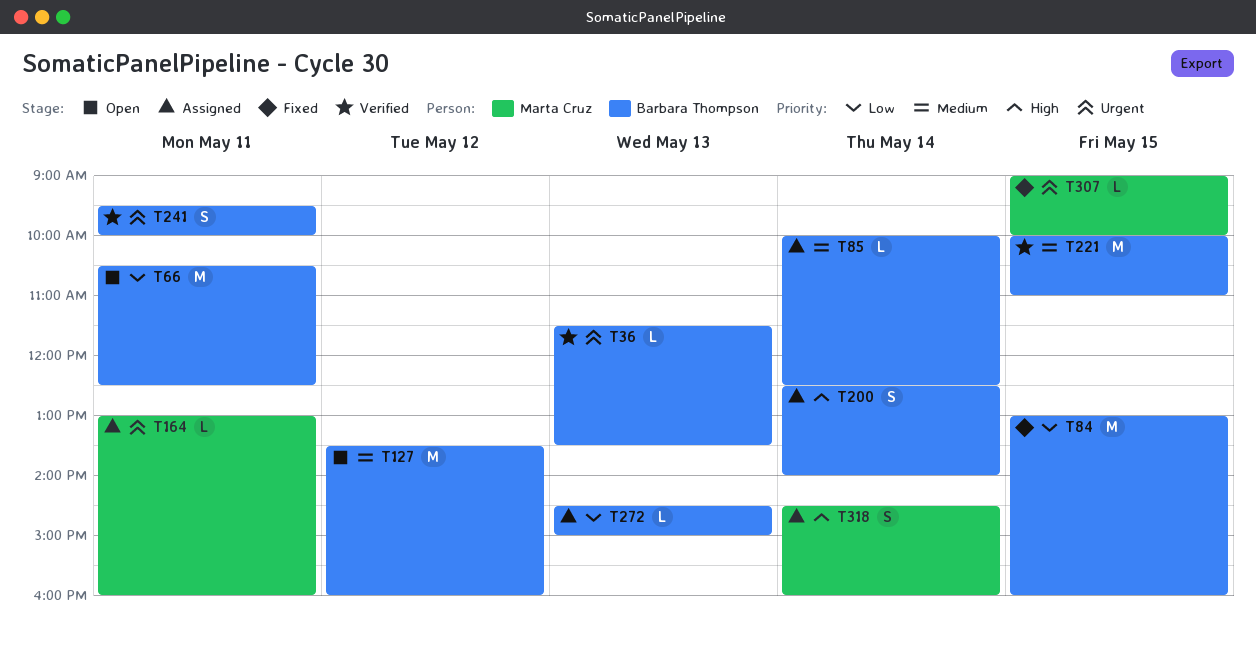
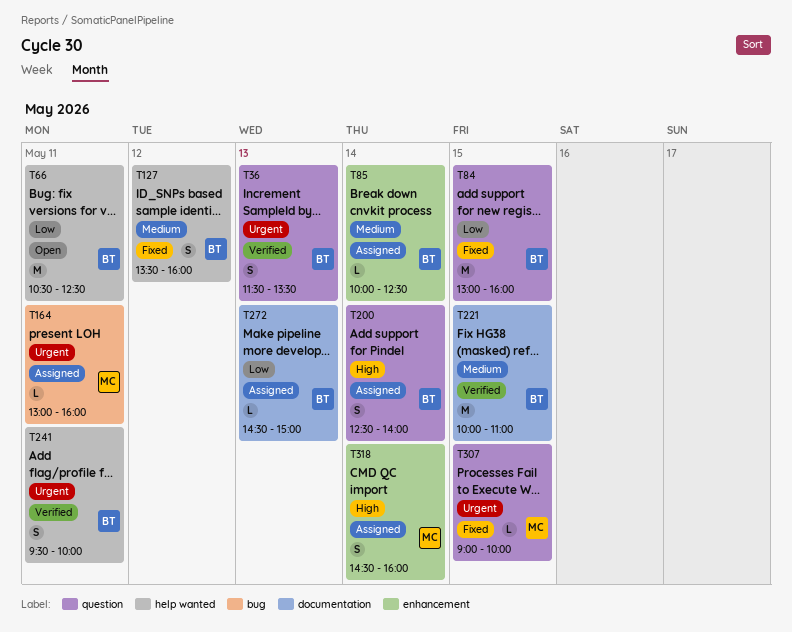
T36, estimate: L -> S
T127, status: Open -> Fixed
T127, estimate: M -> S

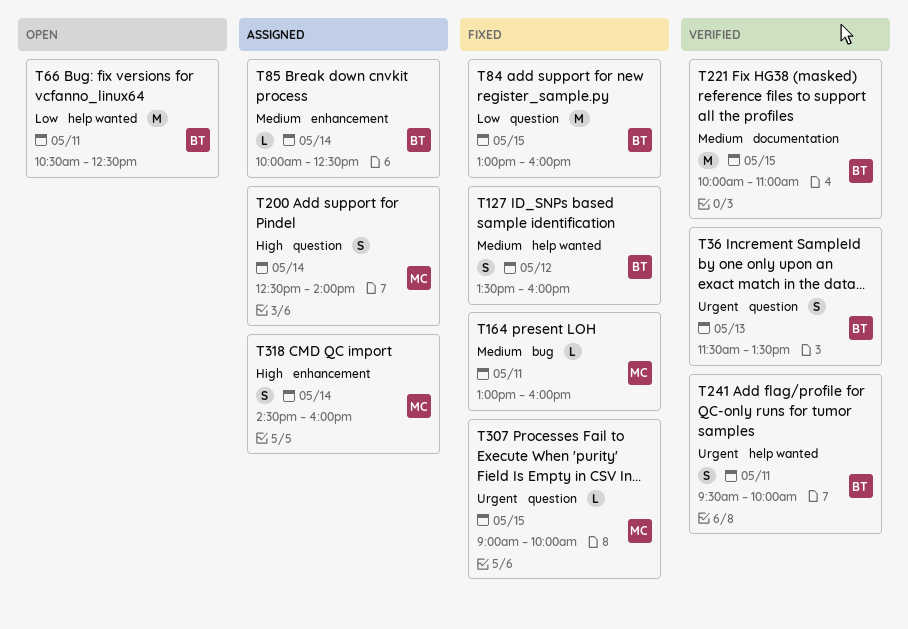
T164, status: Assigned -> Fixed
T164, priority: Urgent -> Medium
T200, owner: BT -> MC
T272: present -> none

